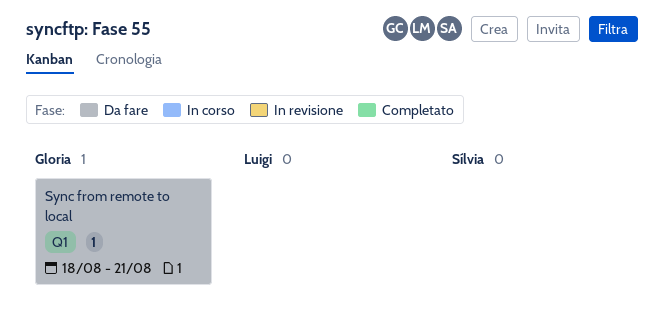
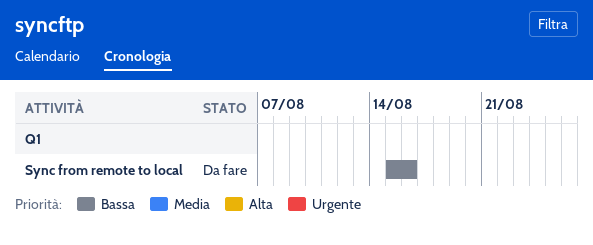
Sync from remote to local, start: Aug 18 -> Aug 15
Sync from remote to local, due: Aug 21 -> Aug 16

